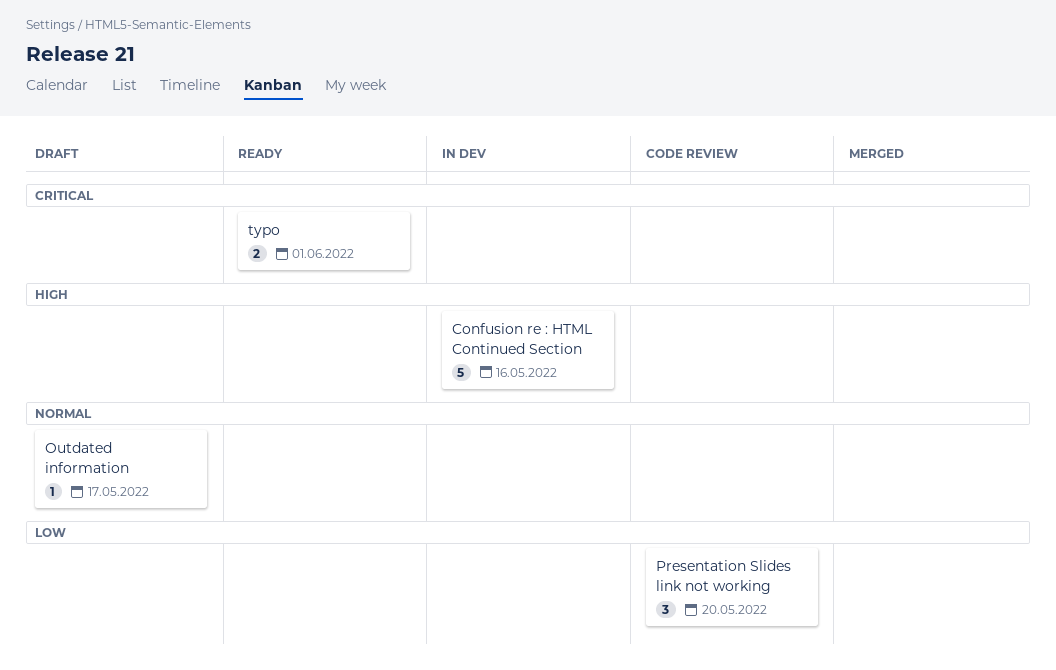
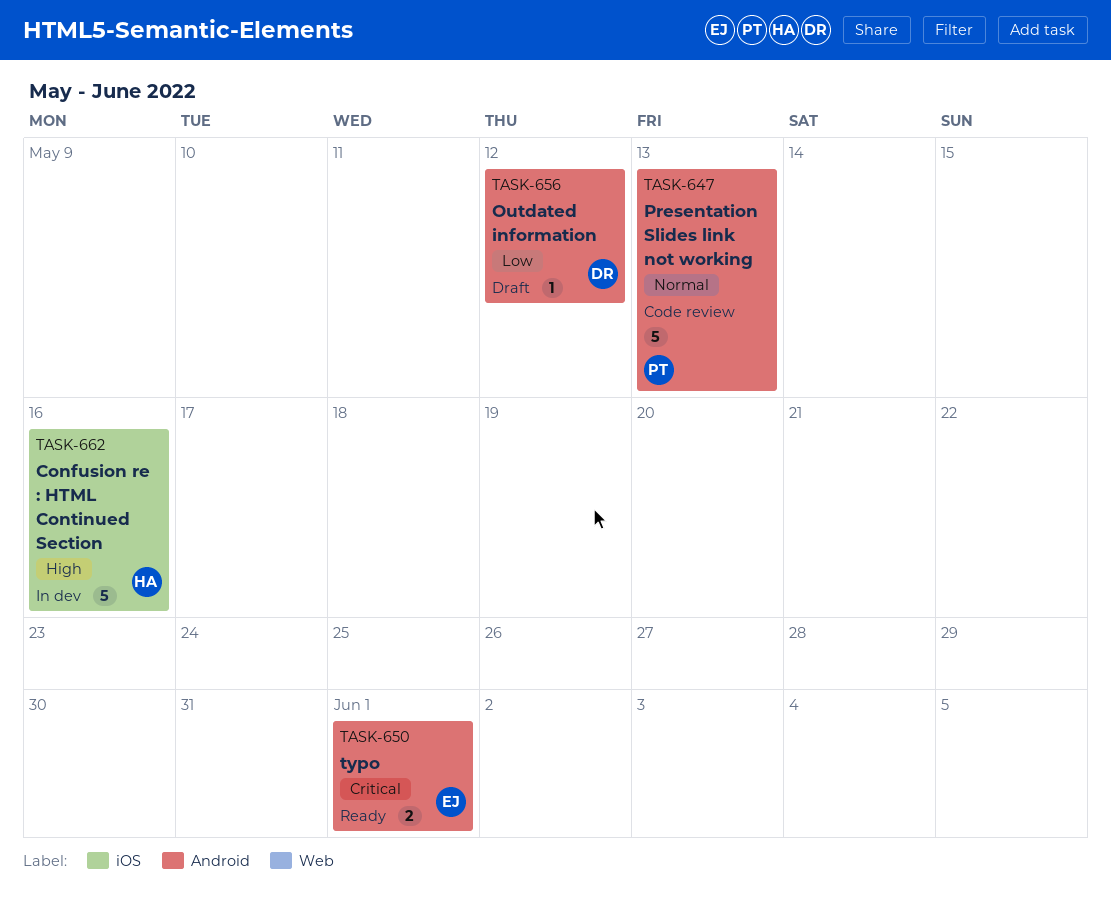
Outdated information, priority: Normal -> Low
Outdated information, due: May 17 -> May 12
Presentation Slides link not working, priority: Low -> Normal
Presentation Slides link not working, estimate: 3 -> 5
Presentation Slides link not working, due: May 20 -> May 13

